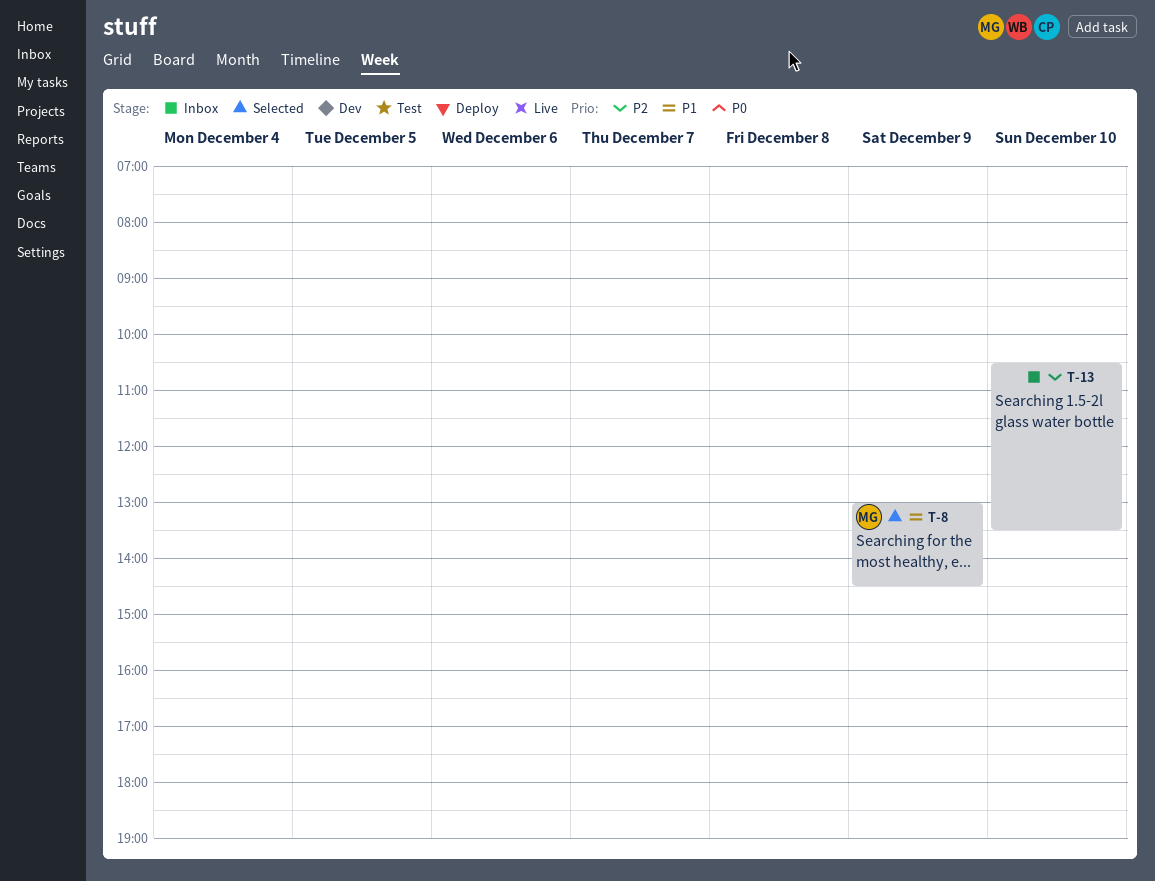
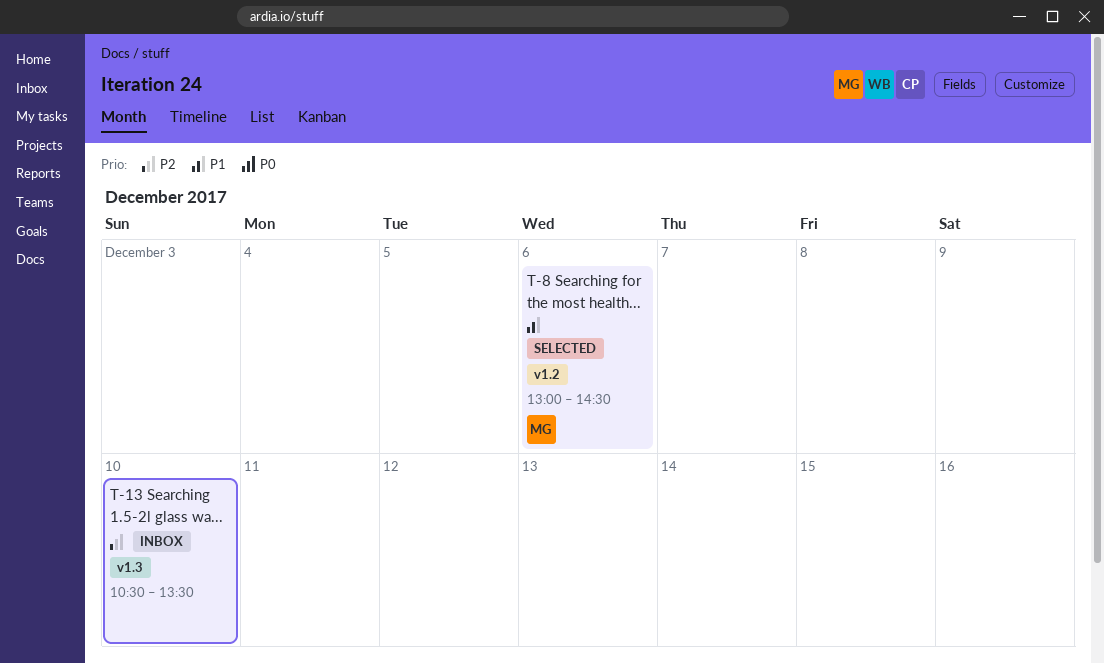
T-8, day: Dec 9 -> Dec 6

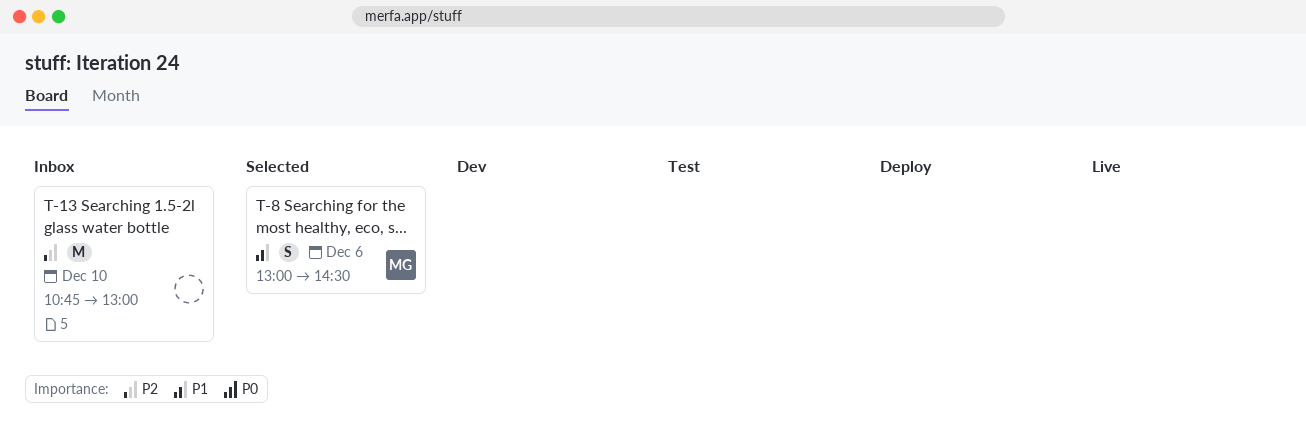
T-13, begins: 10:30 -> 10:45
T-13, ends: 13:30 -> 13:00

